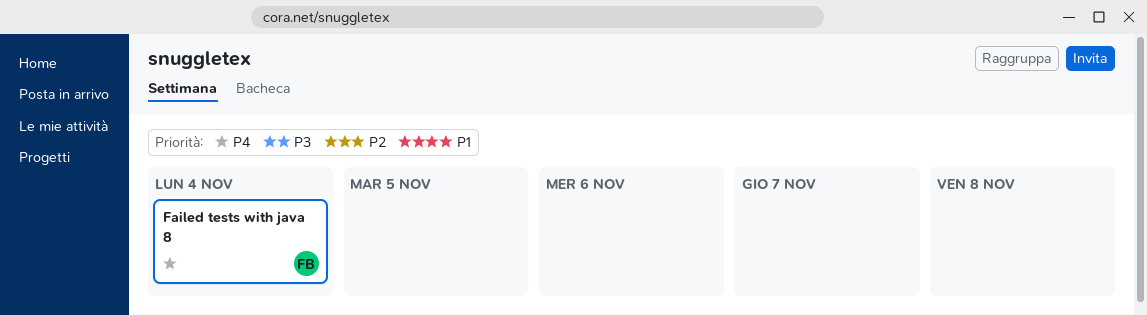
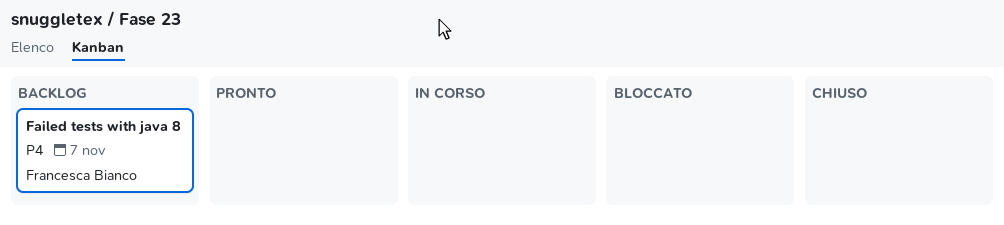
Failed tests with java 8, due: Nov 4 -> Nov 7

